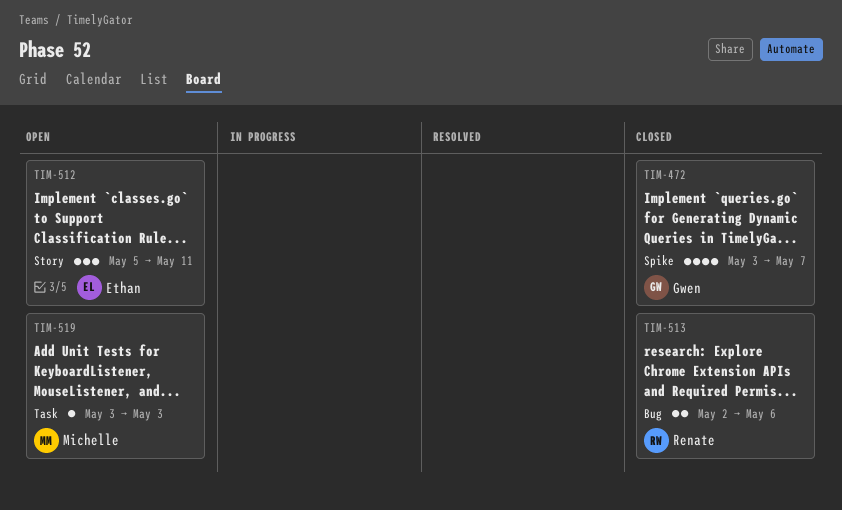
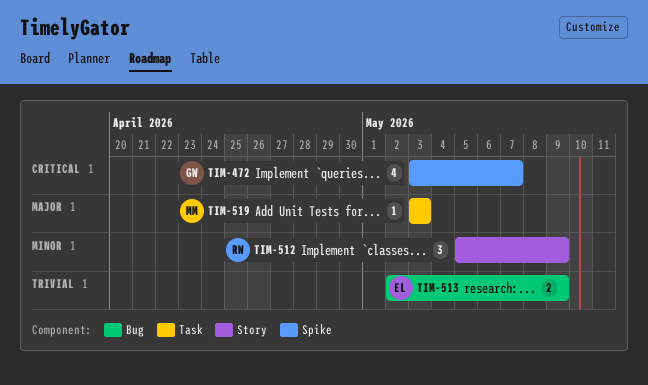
TIM-512, owner: Ethan -> Renate
TIM-512, due: May 11 -> May 9
TIM-513, owner: Renate -> Ethan
TIM-513, due: May 6 -> May 9

